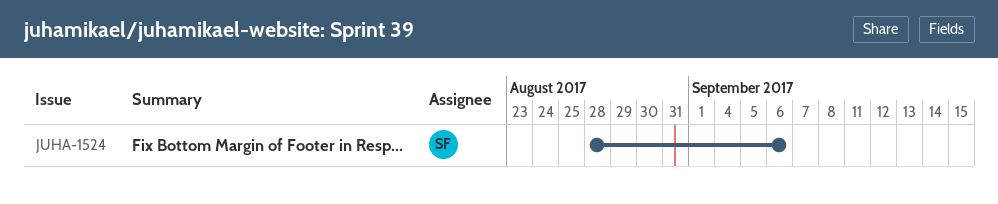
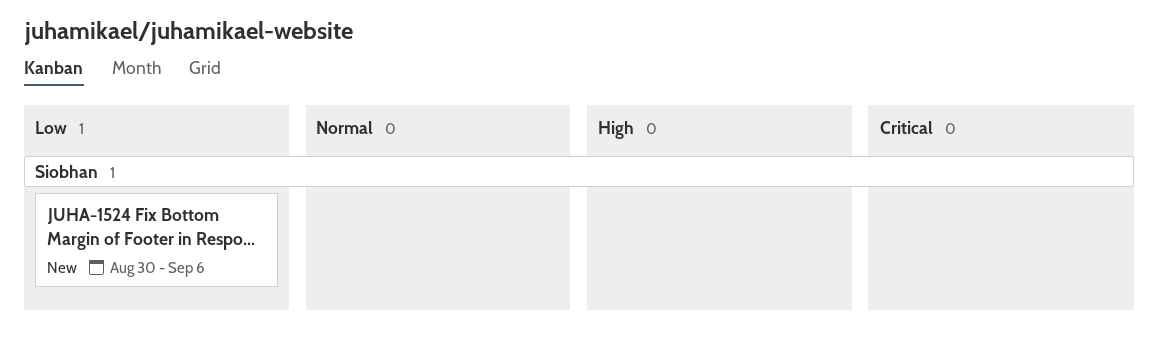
JUHA-1524, start: Aug 28 -> Aug 30

